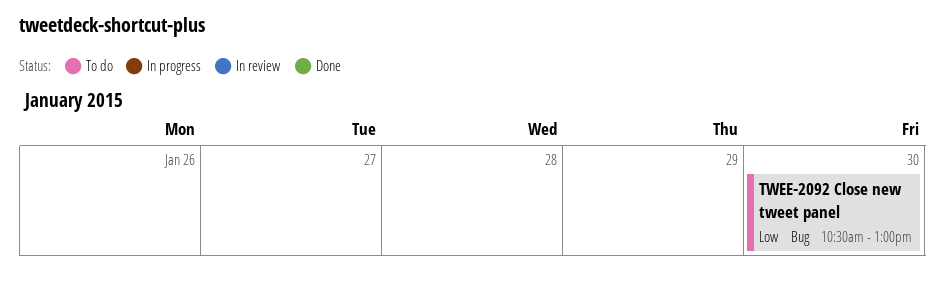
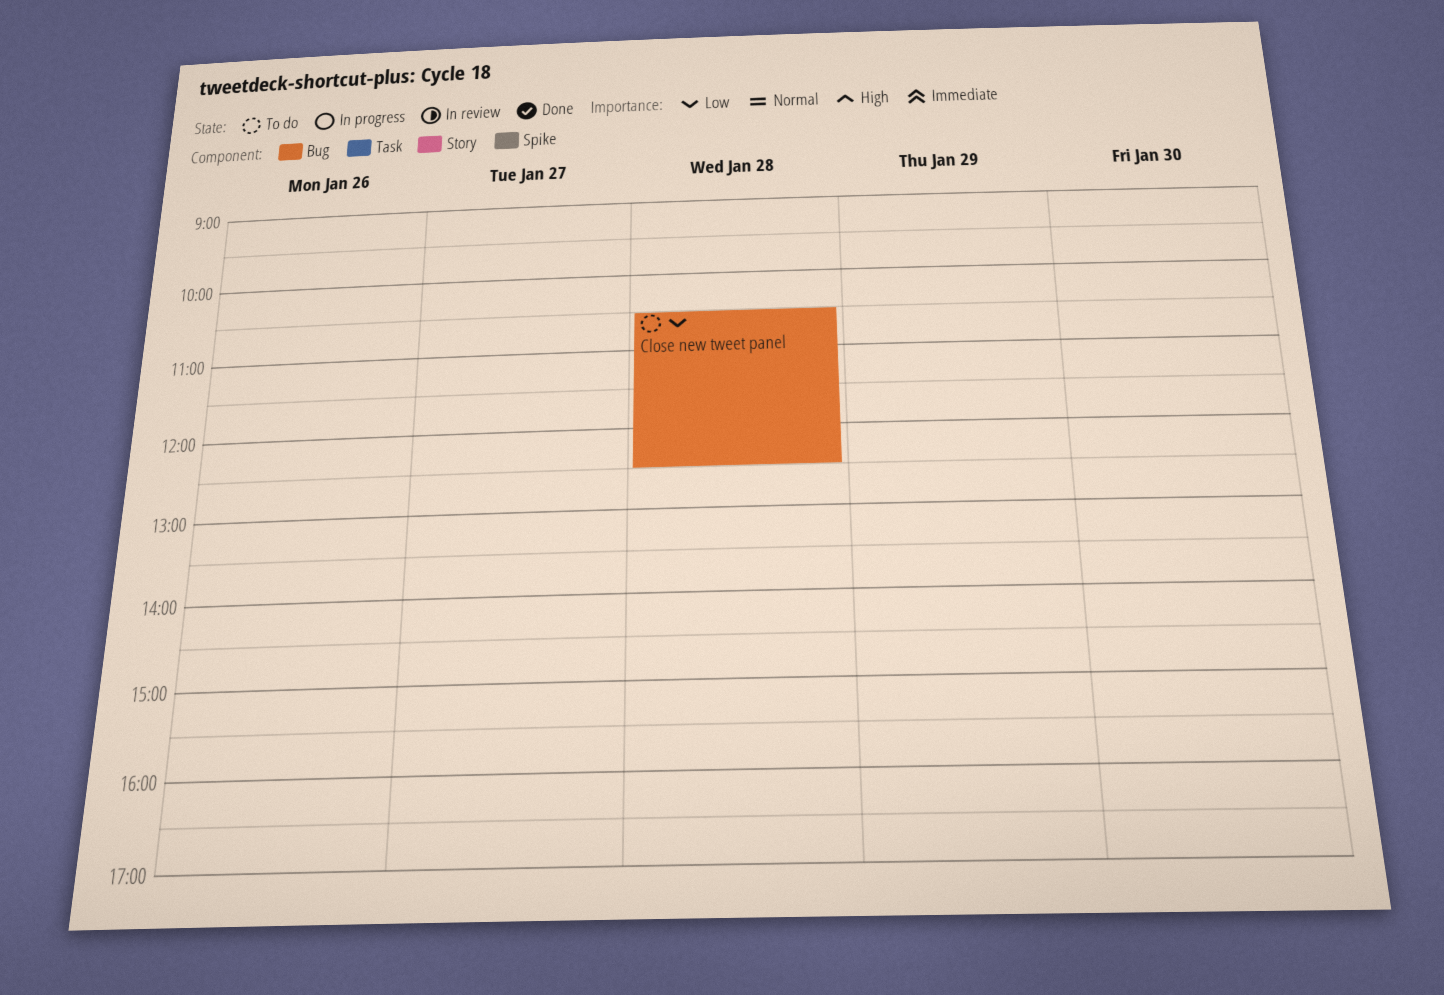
Close new tweet panel, day: Jan 30 -> Jan 28
Close new tweet panel, ends: 13:00 -> 12:30

